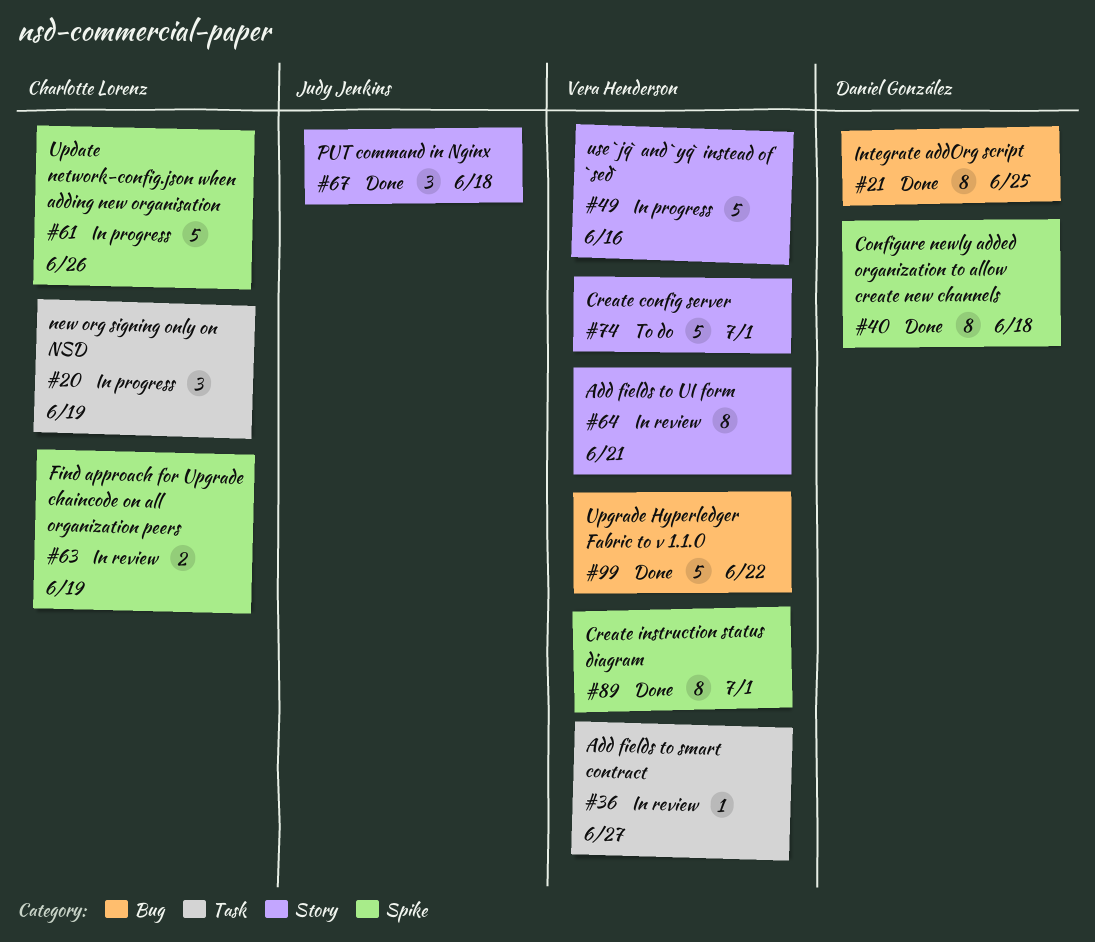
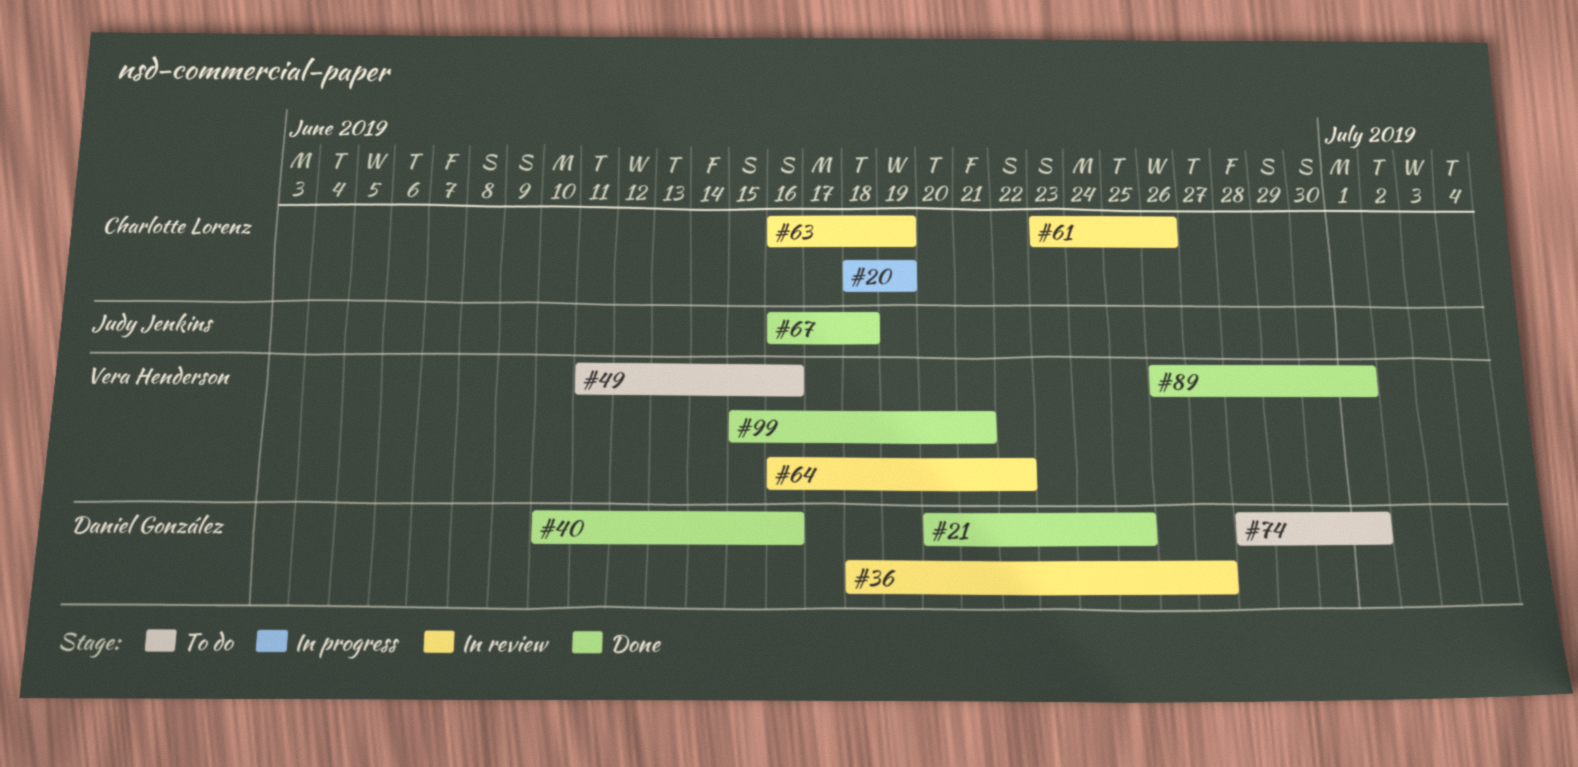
#36, owner: Vera Henderson -> Daniel González
#40, due: Jun 18 -> Jun 16
#49, status: In progress -> To do
#61, status: In progress -> In review
#64, due: Jun 21 -> Jun 22
#74, owner: Vera Henderson -> Daniel González
#99, due: Jun 22 -> Jun 21

